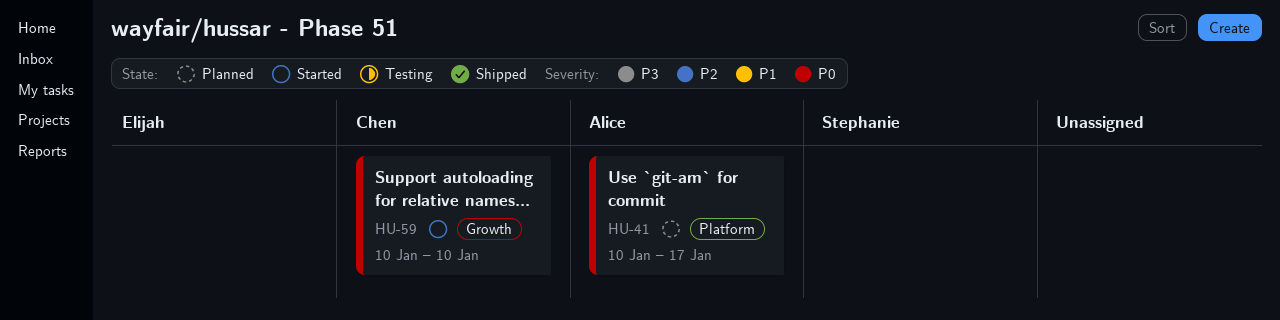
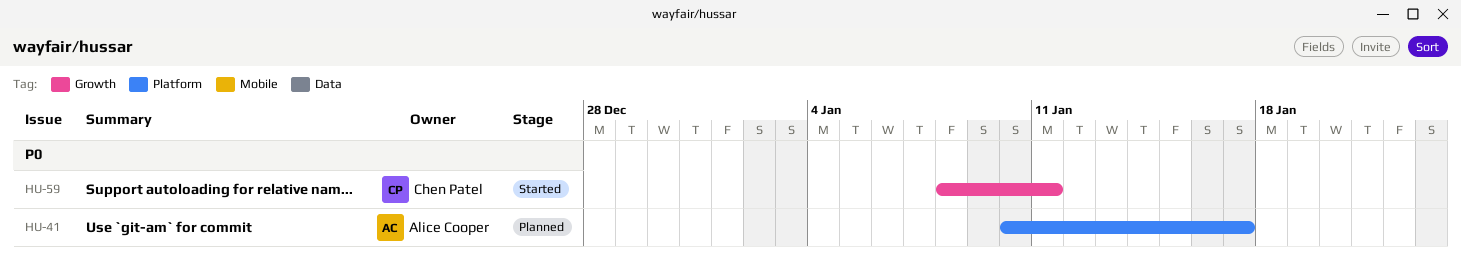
HU-59, start: Jan 10 -> Jan 8
HU-59, due: Jan 10 -> Jan 11

